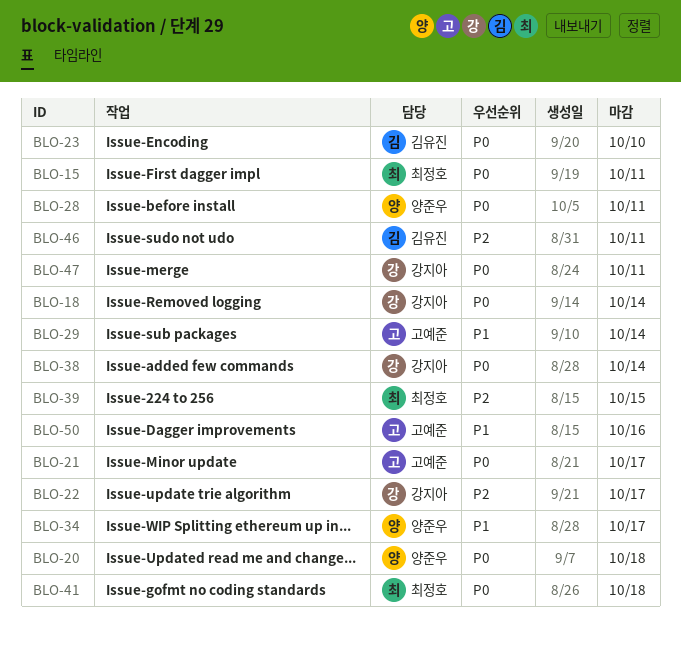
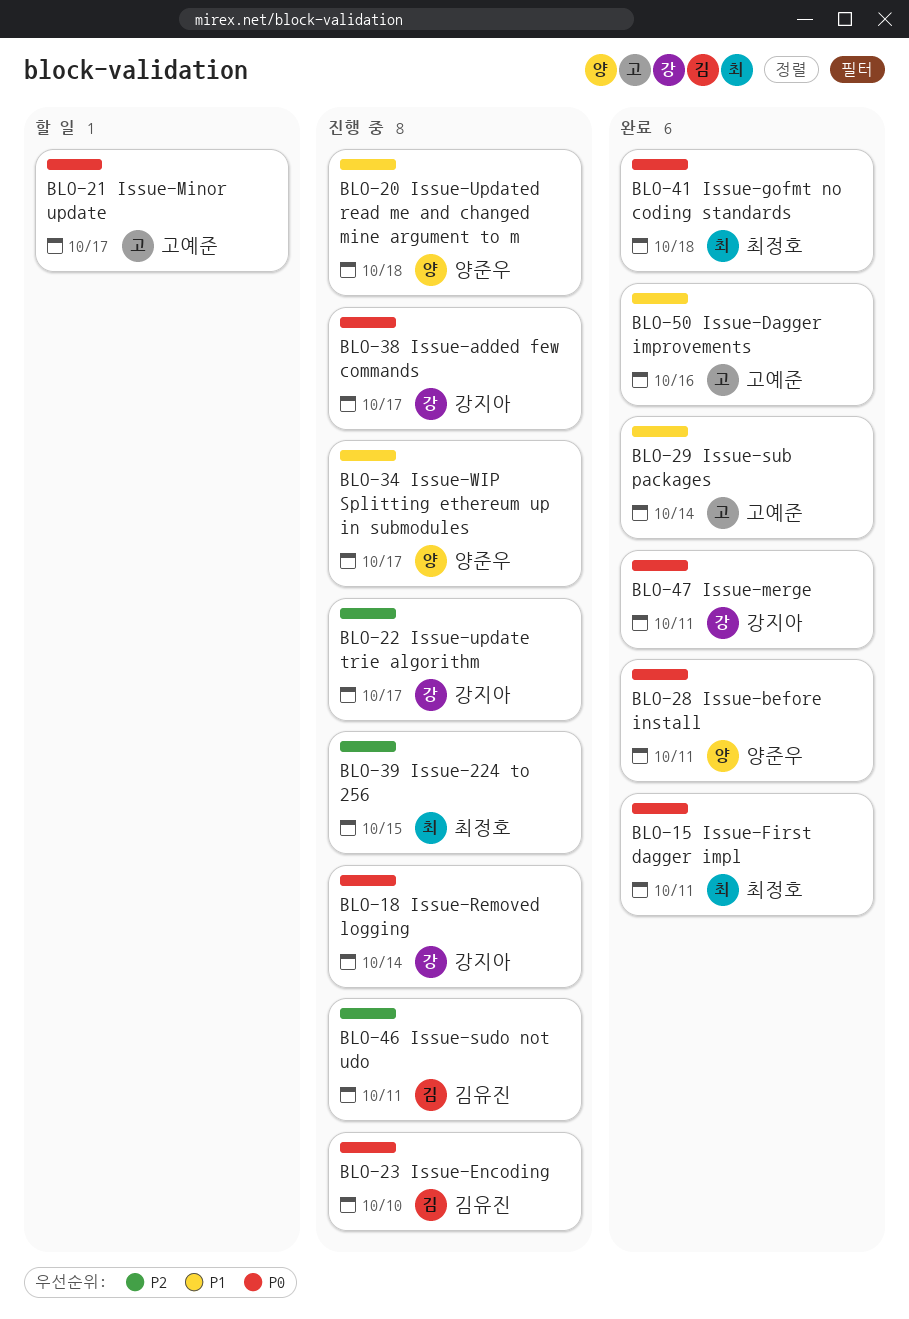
BLO-20, priority: P0 -> P1
BLO-38, due: Oct 14 -> Oct 17

